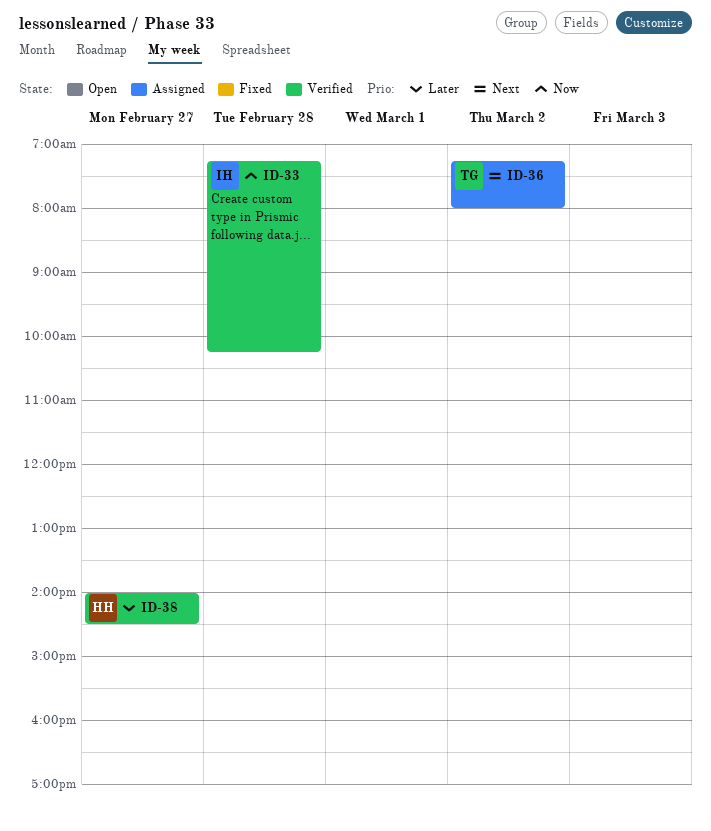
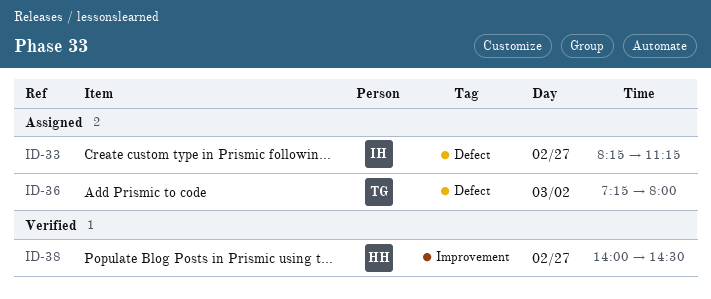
ID-33, status: Verified -> Assigned
ID-33, day: Feb 28 -> Feb 27
ID-33, begins: 07:15 -> 08:15
ID-33, ends: 10:15 -> 11:15

